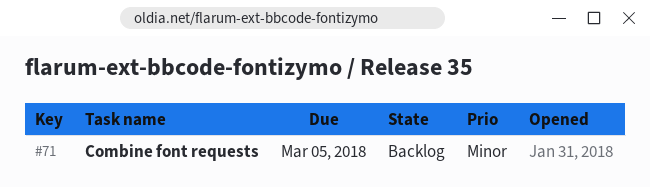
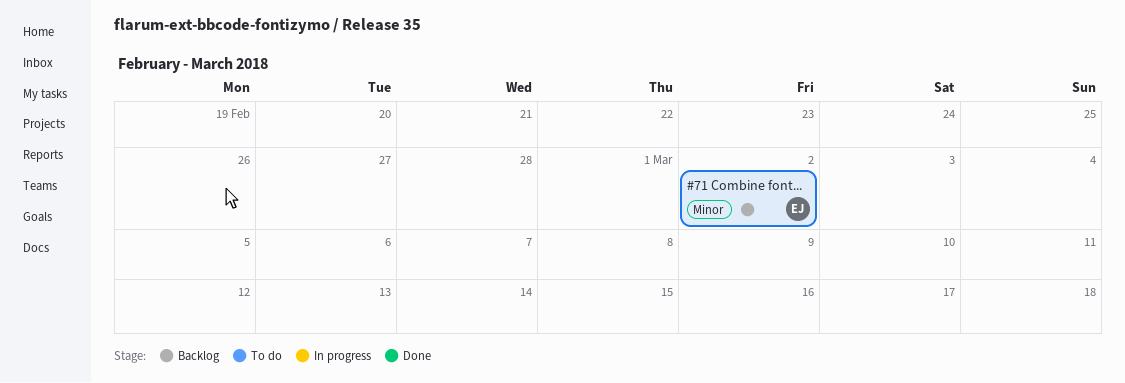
#71, due: Mar 5 -> Mar 2

